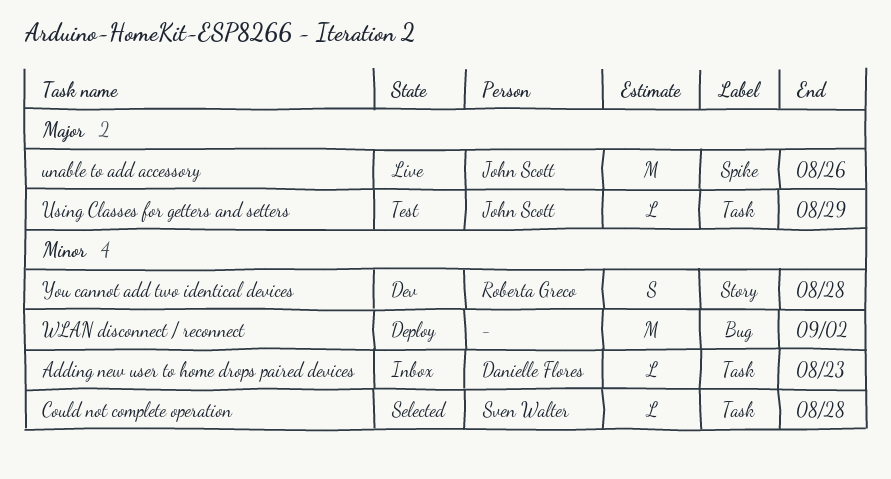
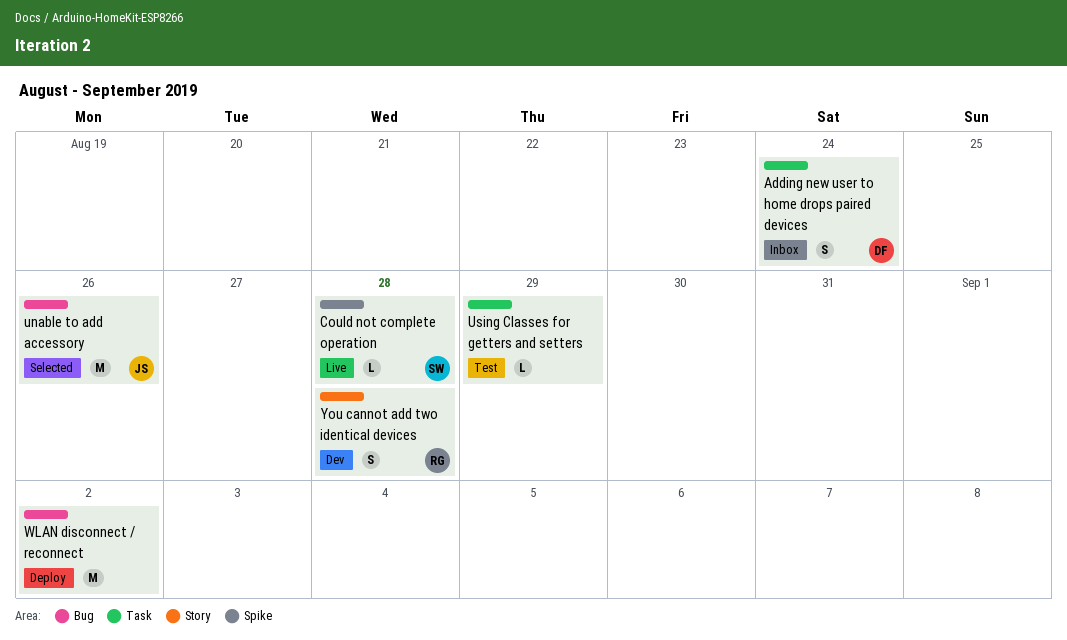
Adding new user to home drops paired devices, estimate: L -> S
Adding new user to home drops paired devices, due: Aug 23 -> Aug 24
Could not complete operation, status: Selected -> Live
Could not complete operation, label: Task -> Spike
unable to add accessory, status: Live -> Selected
unable to add accessory, label: Spike -> Bug
Using Classes for getters and setters, owner: John Scott -> none

